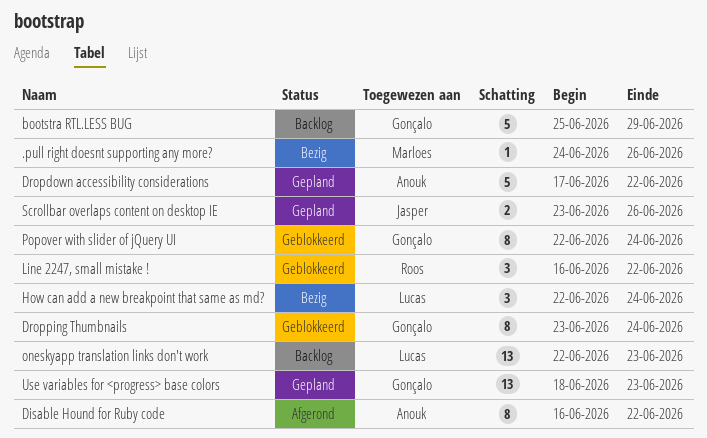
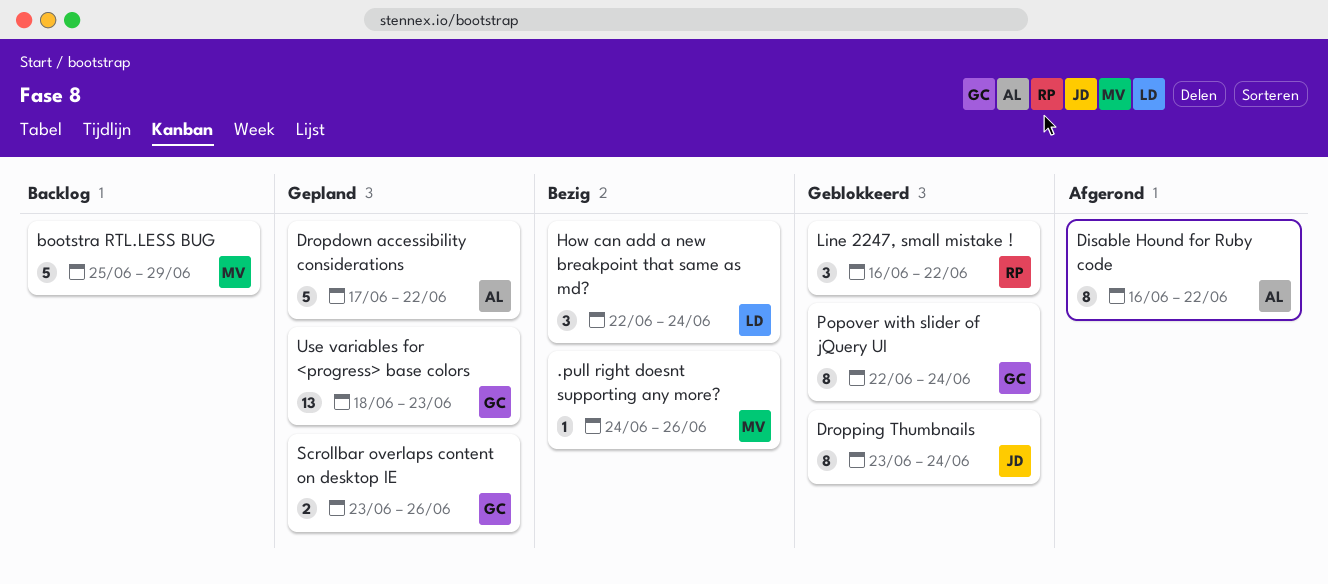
bootstra RTL.LESS BUG, owner: Gonçalo -> Marloes
Dropping Thumbnails, owner: Gonçalo -> Jasper
oneskyapp translation links don't work: present -> none
Scrollbar overlaps content on desktop IE, owner: Jasper -> Gonçalo

